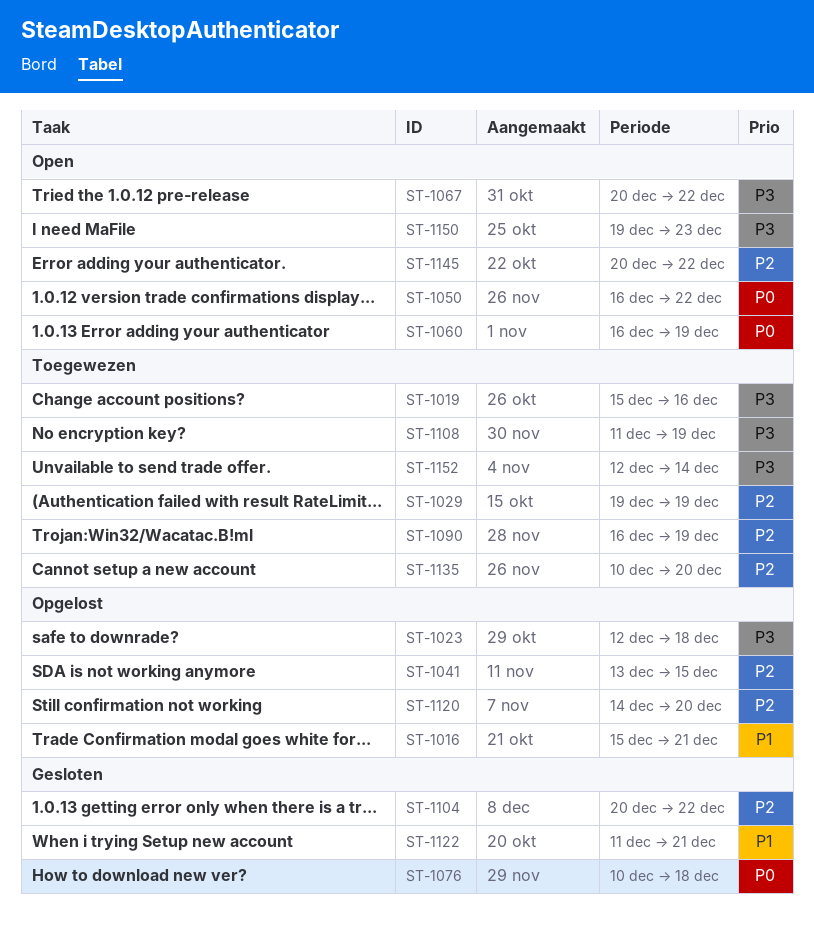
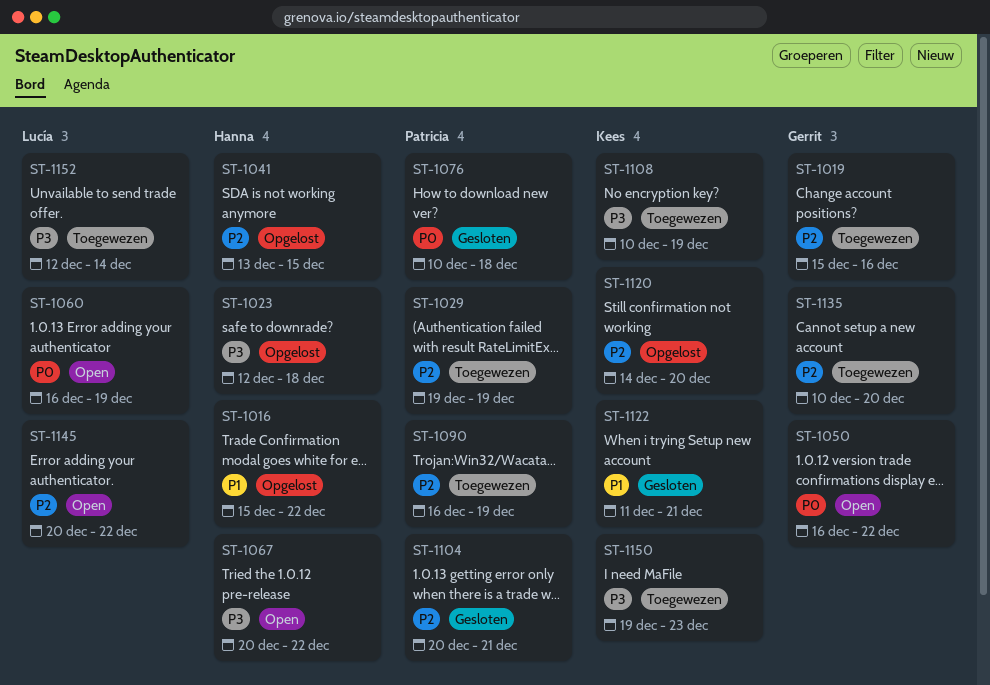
ST-1016, due: Dec 21 -> Dec 22
ST-1019, priority: P3 -> P2
ST-1104, due: Dec 22 -> Dec 21
ST-1108, start: Dec 11 -> Dec 10
ST-1150, status: Open -> Toegewezen

